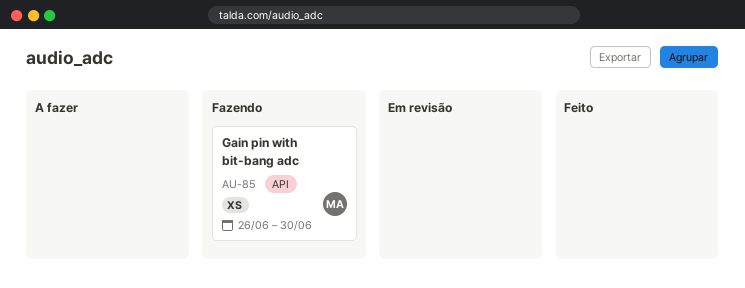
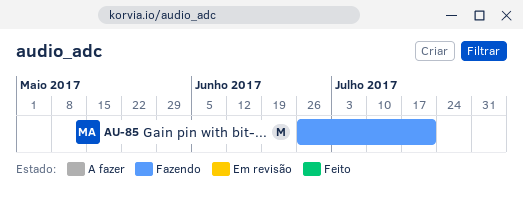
AU-85, estimate: XS -> M
AU-85, due: Jun 30 -> Jul 21

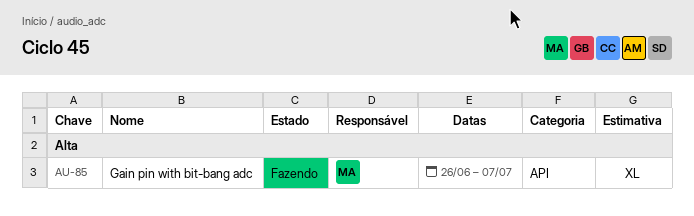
AU-85, estimate: M -> XL
AU-85, due: Jul 21 -> Jul 7

